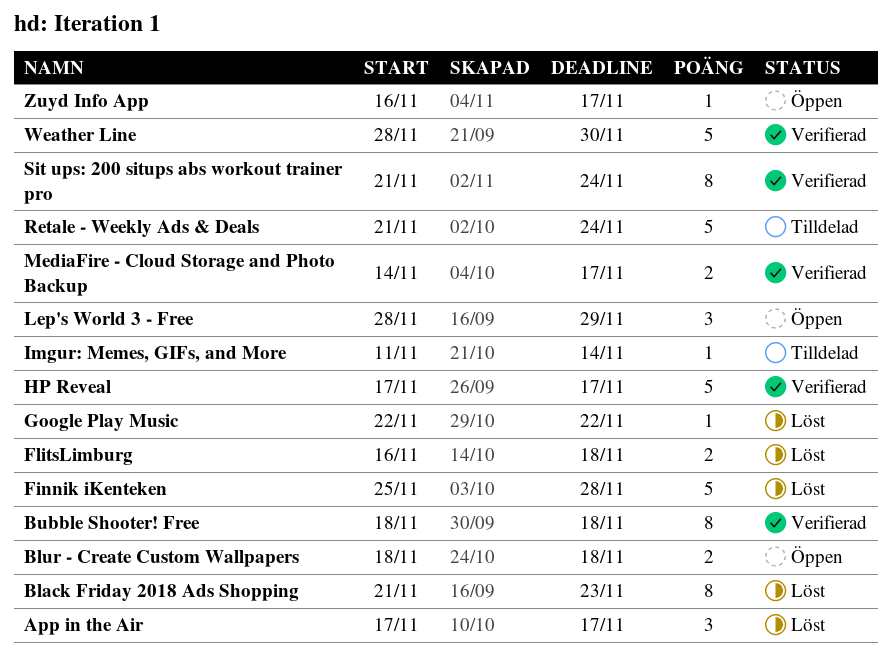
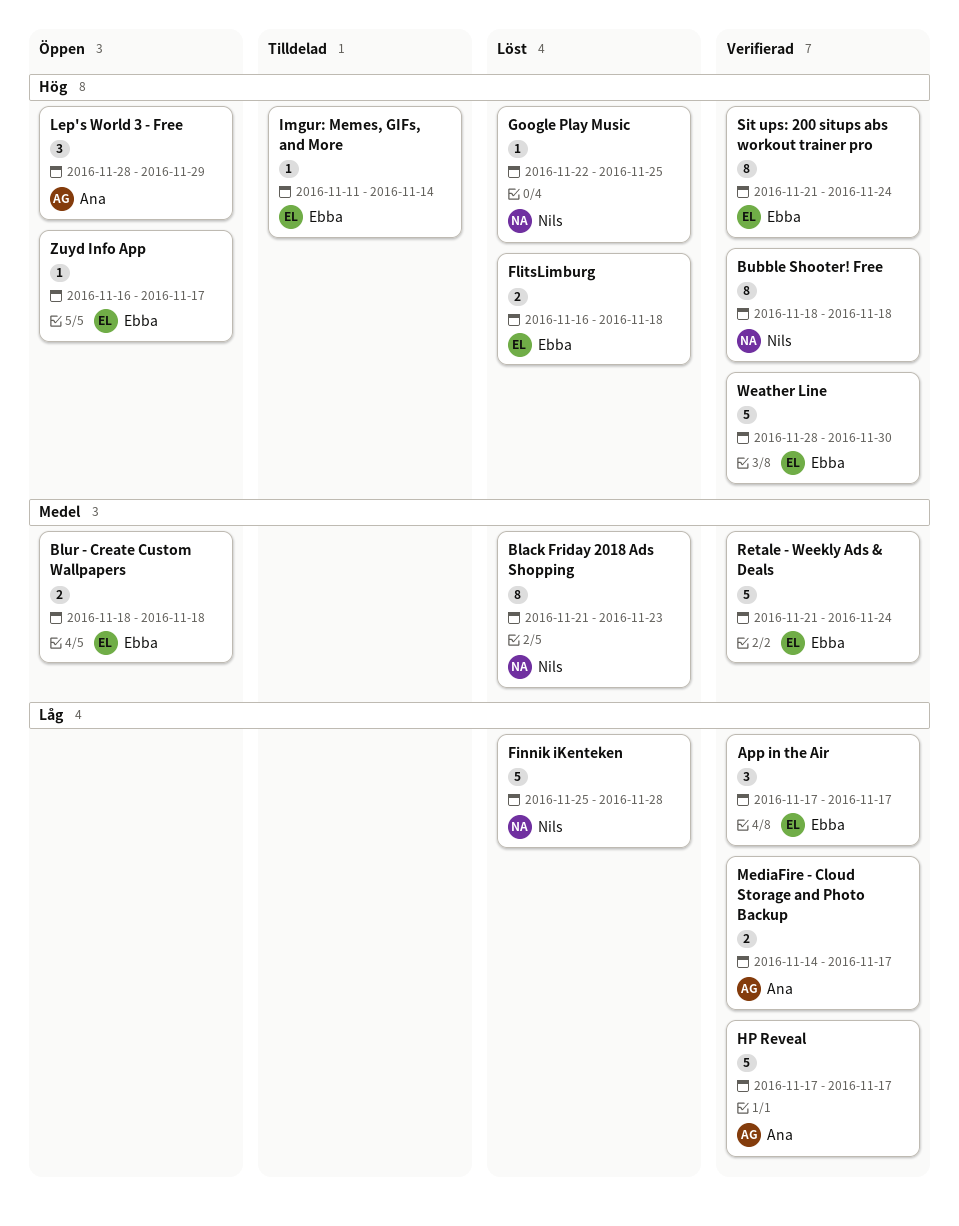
App in the Air, status: Löst -> Verifierad
Google Play Music, due: Nov 22 -> Nov 25
Retale - Weekly Ads & Deals, status: Tilldelad -> Verifierad

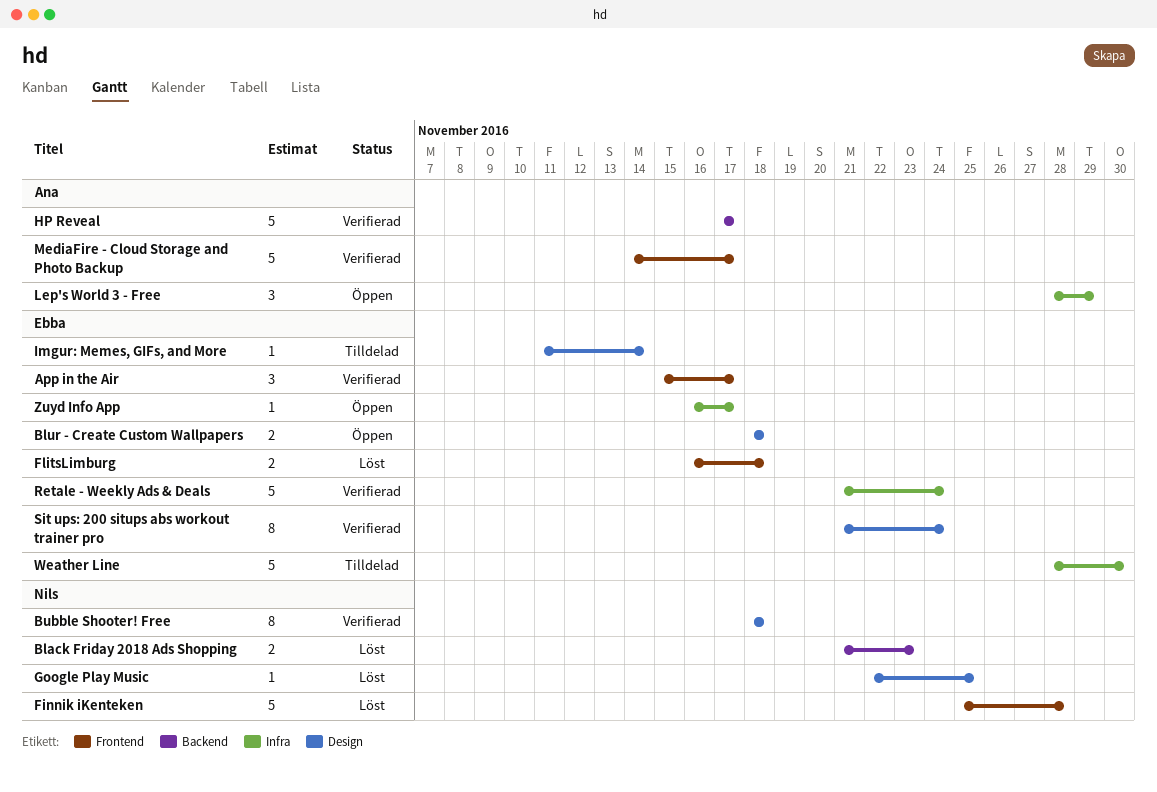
App in the Air, start: Nov 17 -> Nov 15
Black Friday 2018 Ads Shopping, estimate: 8 -> 2
MediaFire - Cloud Storage and Photo Backup, estimate: 2 -> 5
Weather Line, status: Verifierad -> Tilldelad

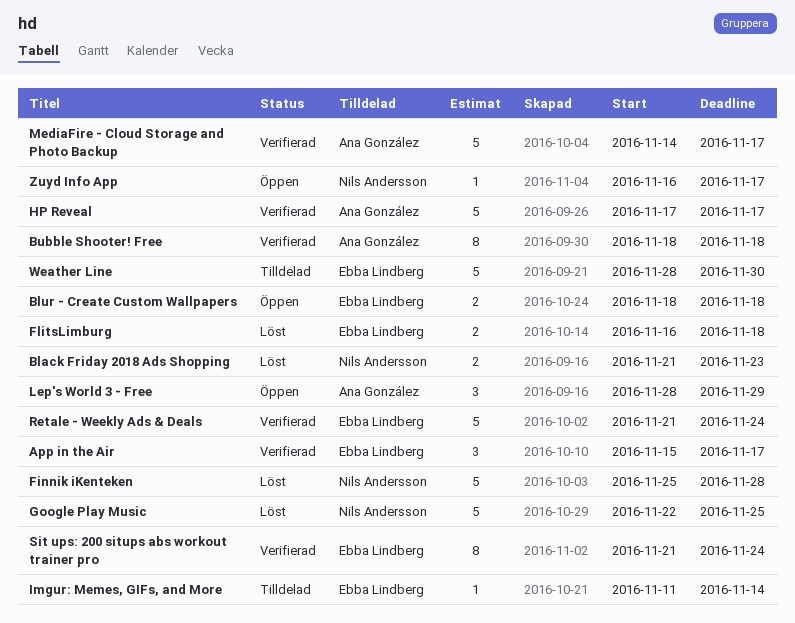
Bubble Shooter! Free, owner: Nils Andersson -> Ana González
Google Play Music, estimate: 1 -> 5
Zuyd Info App, owner: Ebba Lindberg -> Nils Andersson

